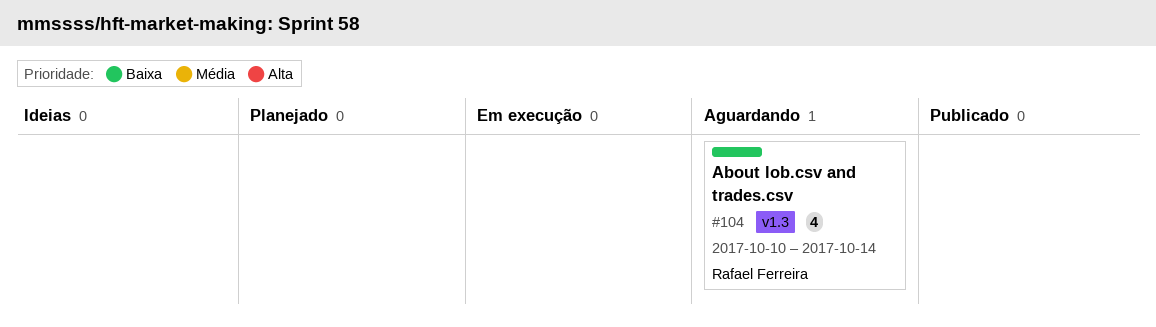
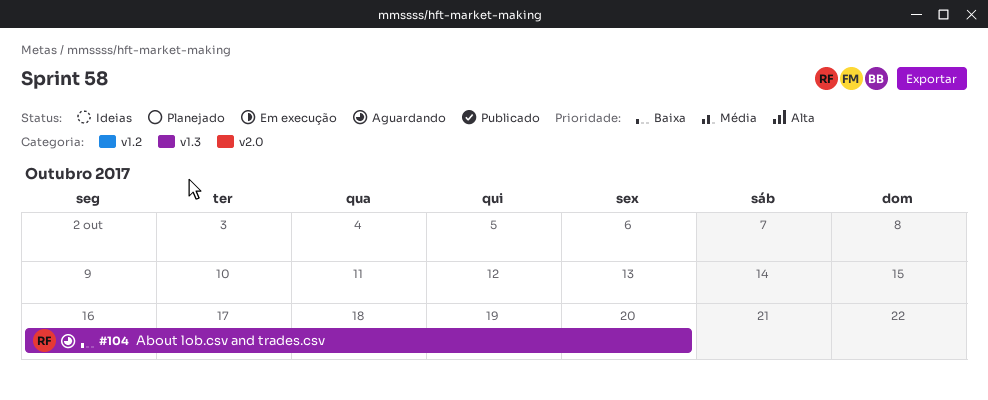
#104, start: Oct 10 -> Oct 16
#104, due: Oct 14 -> Oct 20

